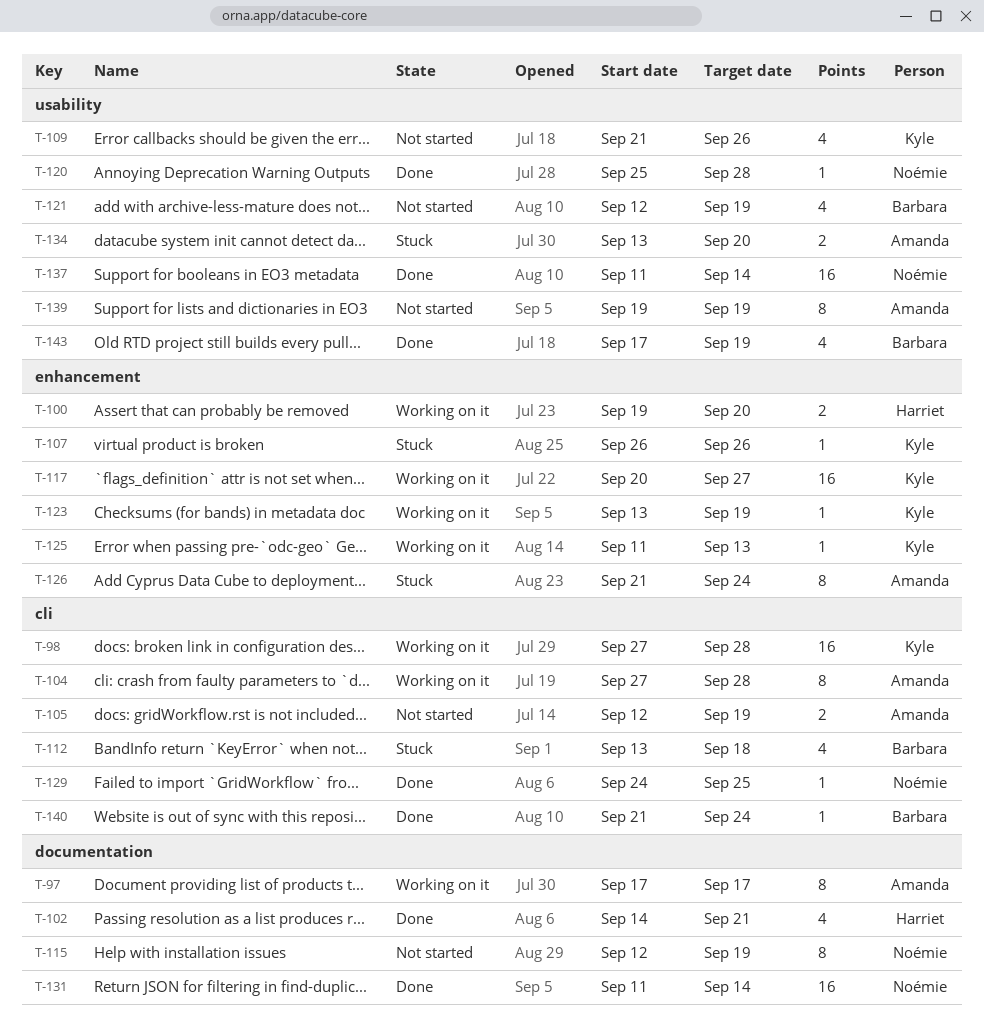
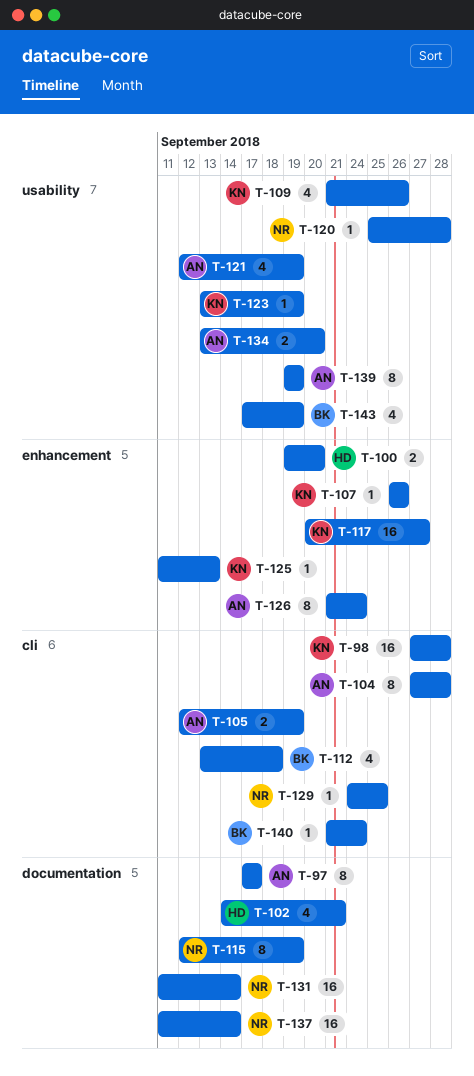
T-121, owner: Barbara -> Amanda
T-123, label: enhancement -> usability
T-137, label: usability -> documentation

